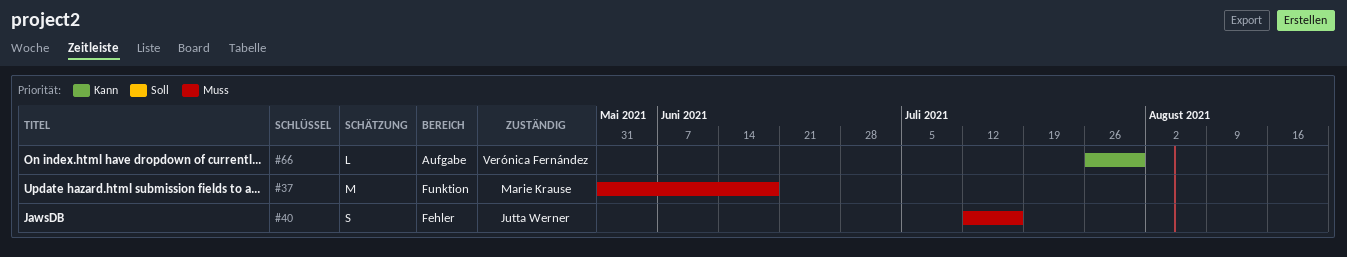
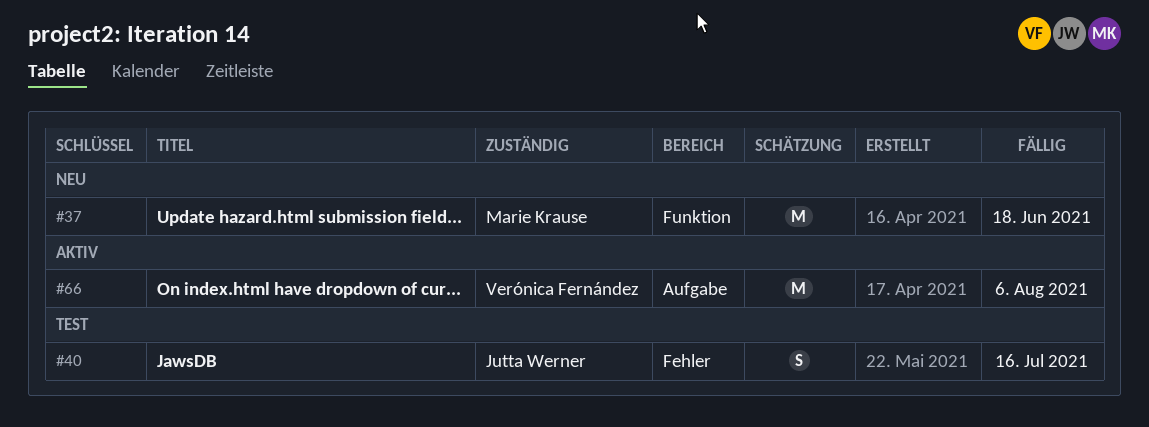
#66, estimate: L -> M
#66, due: Jul 30 -> Aug 6

